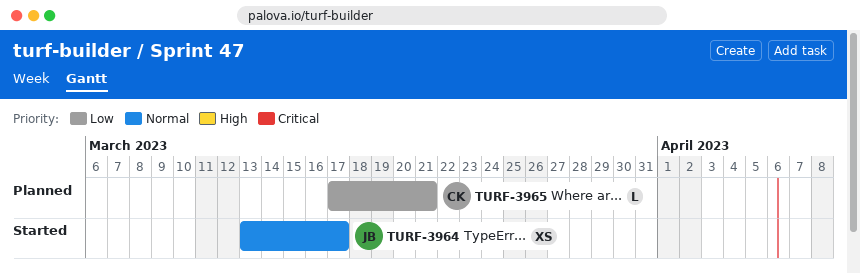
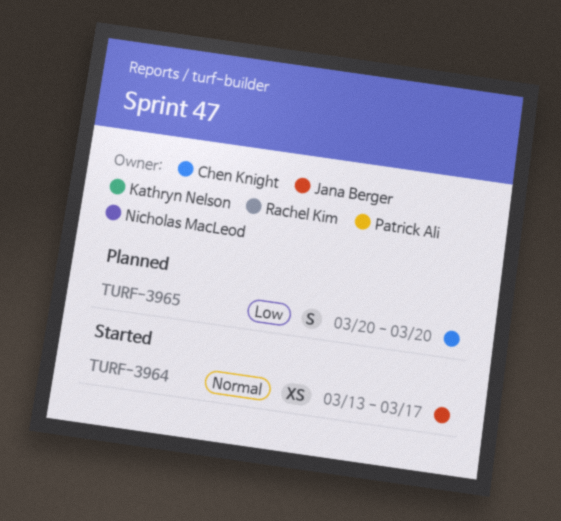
TURF-3965, estimate: L -> S
TURF-3965, start: Mar 17 -> Mar 20
TURF-3965, due: Mar 21 -> Mar 20

